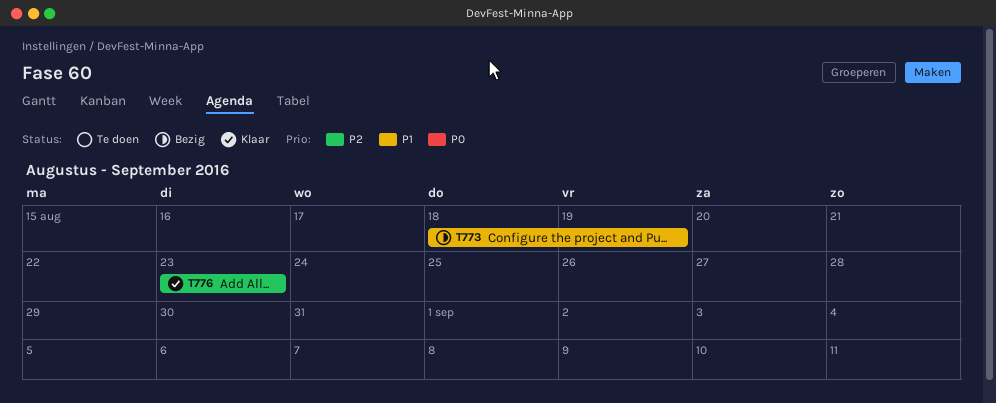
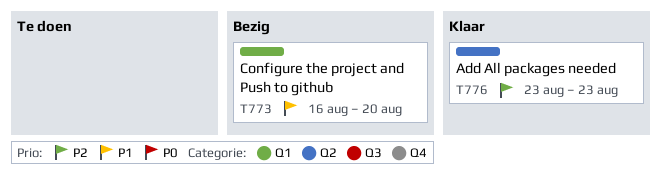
T773, start: Aug 18 -> Aug 16
T773, due: Aug 19 -> Aug 20

